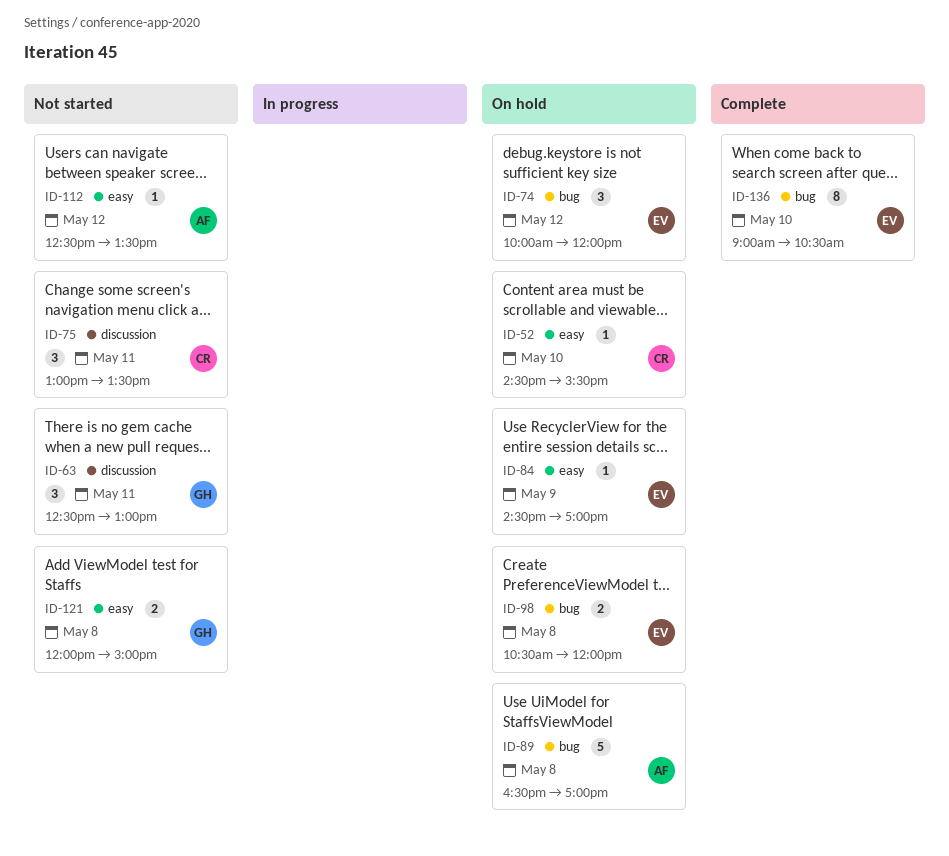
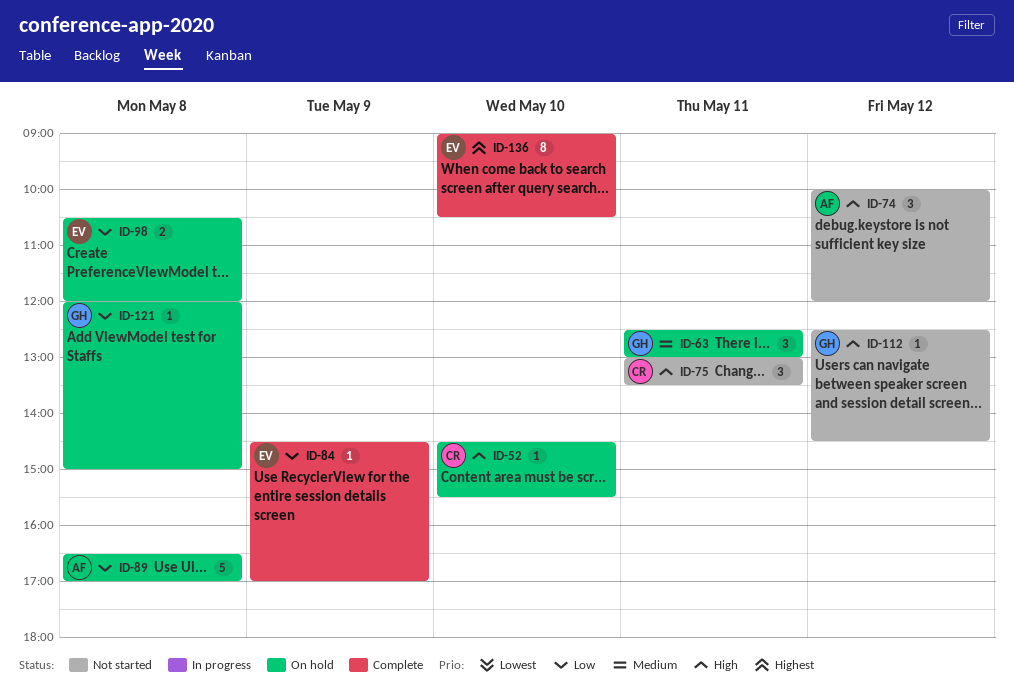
ID-63, status: Not started -> On hold
ID-74, status: On hold -> Not started
ID-74, owner: EV -> AF
ID-84, status: On hold -> Complete
ID-112, owner: AF -> GH
ID-112, ends: 13:30 -> 14:30
ID-121, status: Not started -> On hold
ID-121, estimate: 2 -> 1

